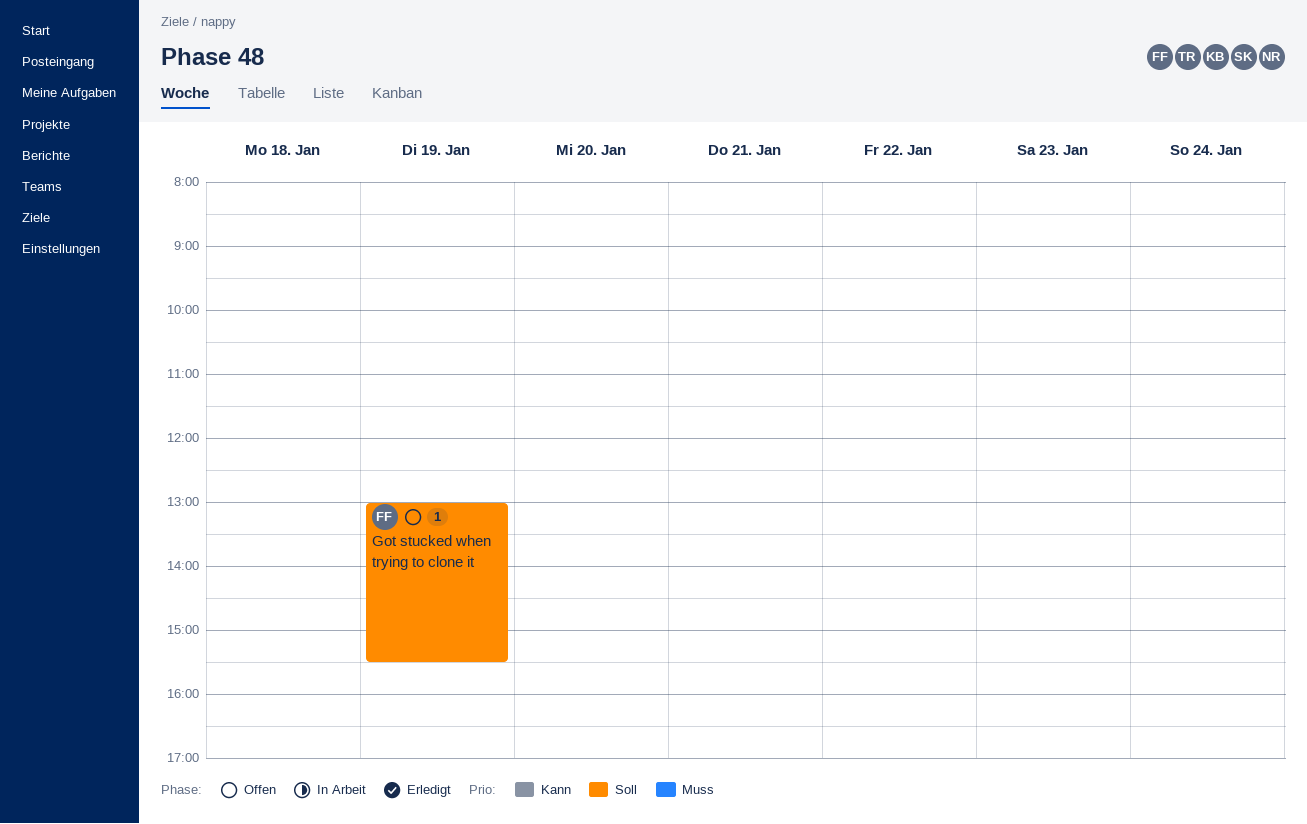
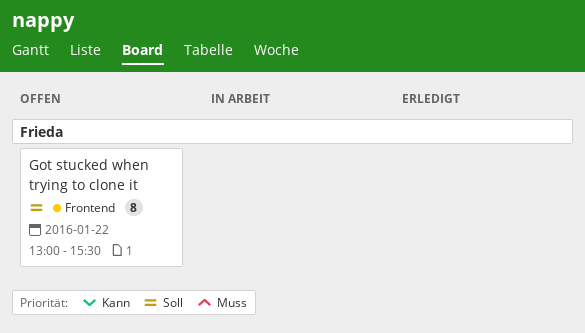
Got stucked when trying to clone it, estimate: 1 -> 8
Got stucked when trying to clone it, day: Jan 19 -> Jan 22

